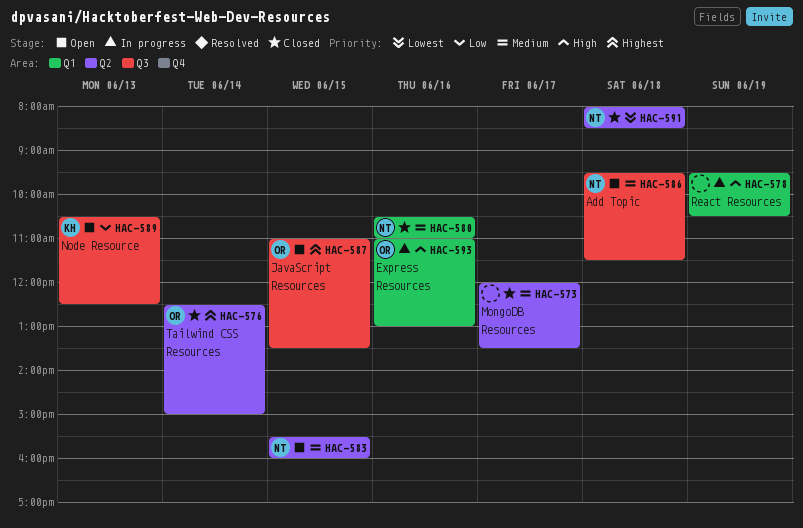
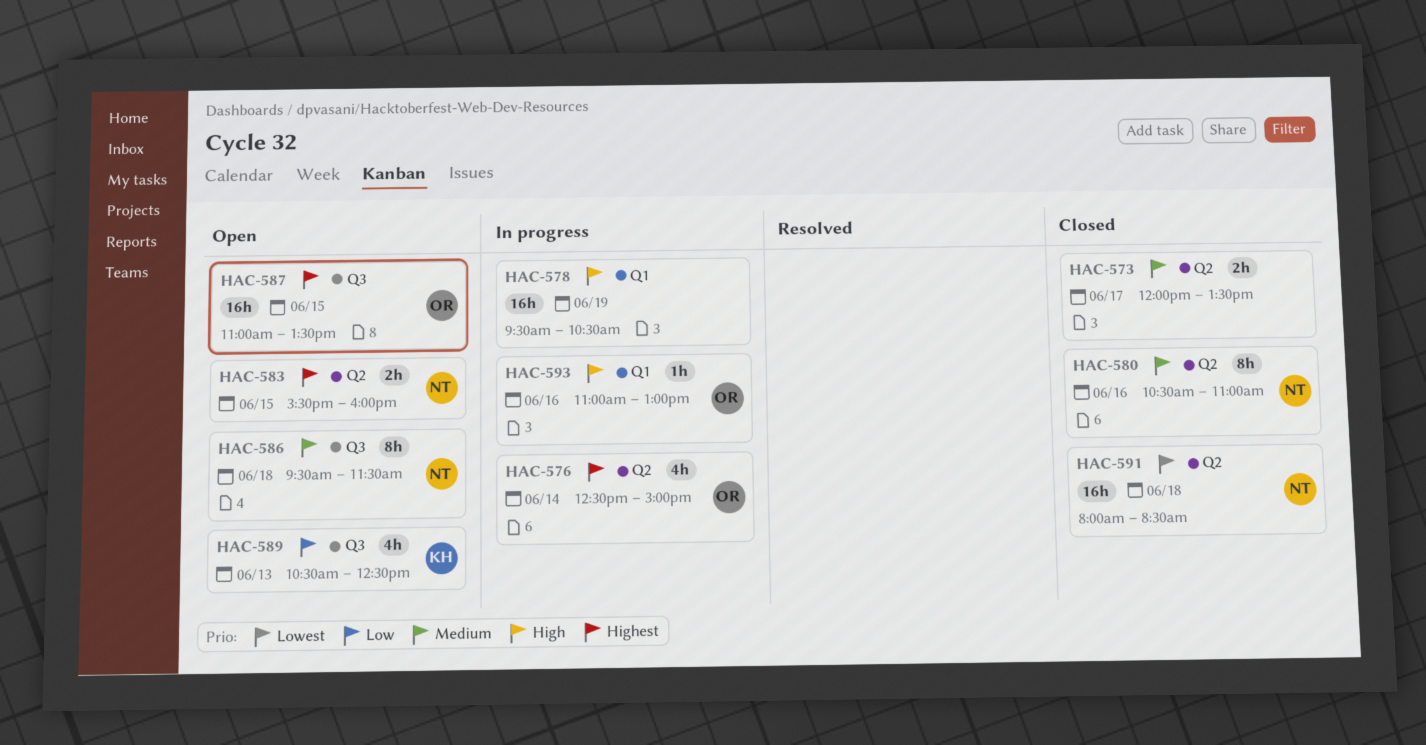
HAC-576, status: Closed -> In progress
HAC-580, label: Q1 -> Q2
HAC-583, priority: Medium -> Highest

